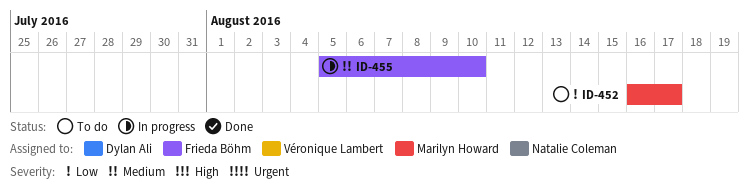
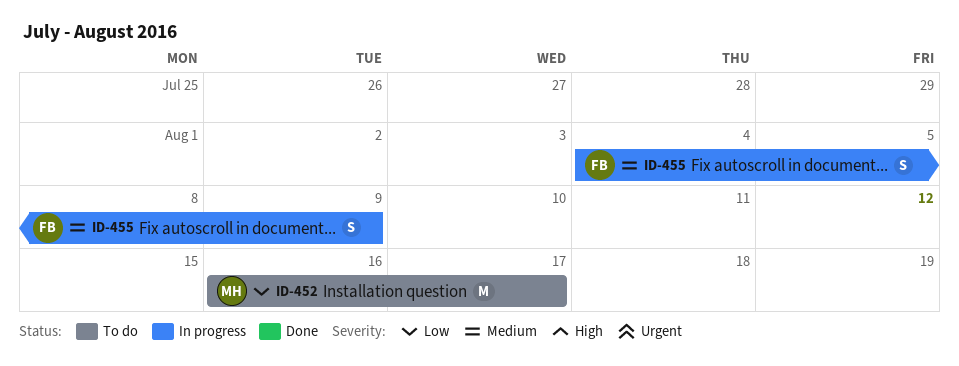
ID-455, start: Aug 5 -> Aug 4
ID-455, due: Aug 10 -> Aug 9

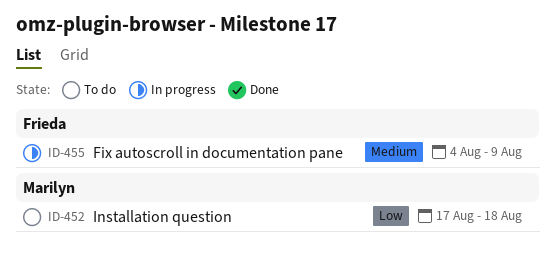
ID-452, start: Aug 16 -> Aug 17
ID-452, due: Aug 17 -> Aug 18

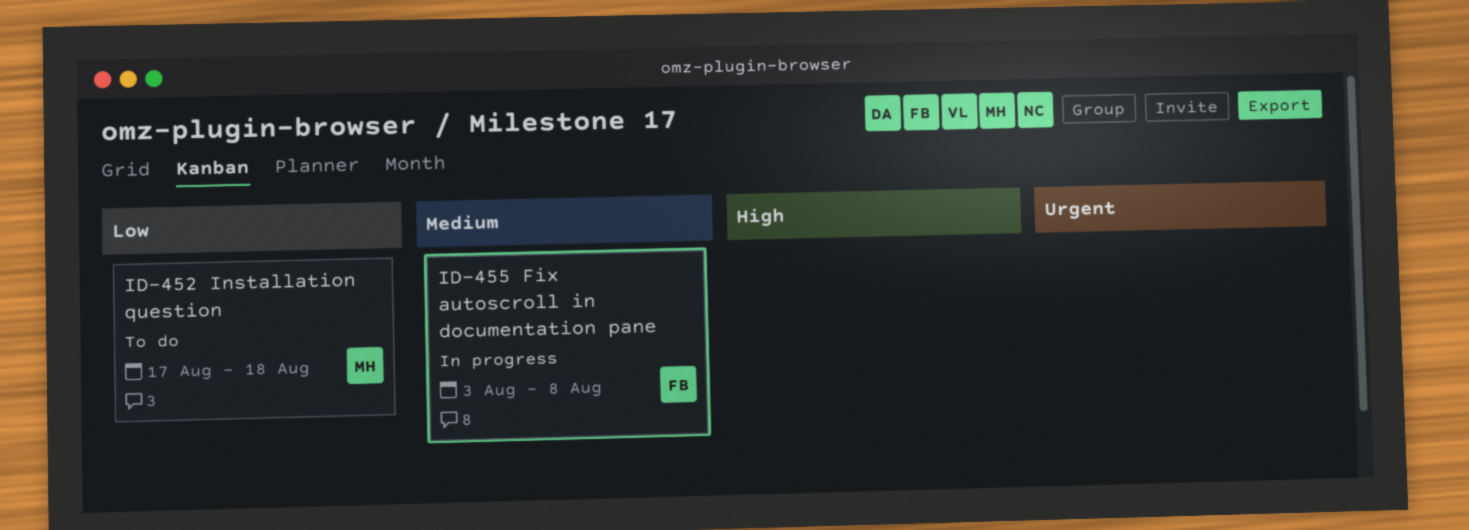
ID-455, start: Aug 4 -> Aug 3
ID-455, due: Aug 9 -> Aug 8

